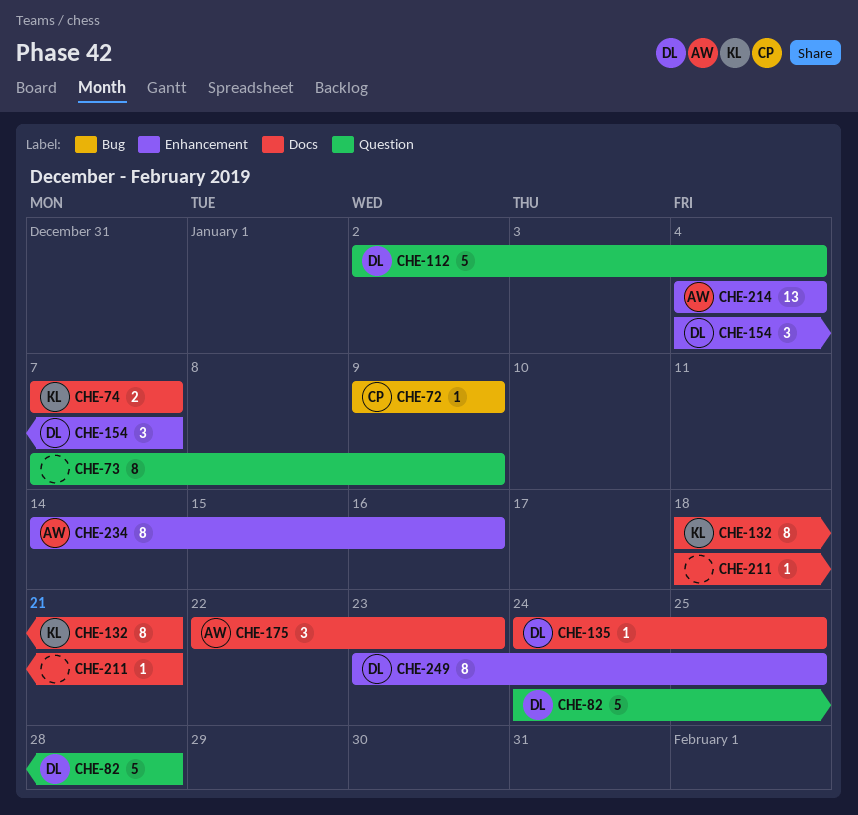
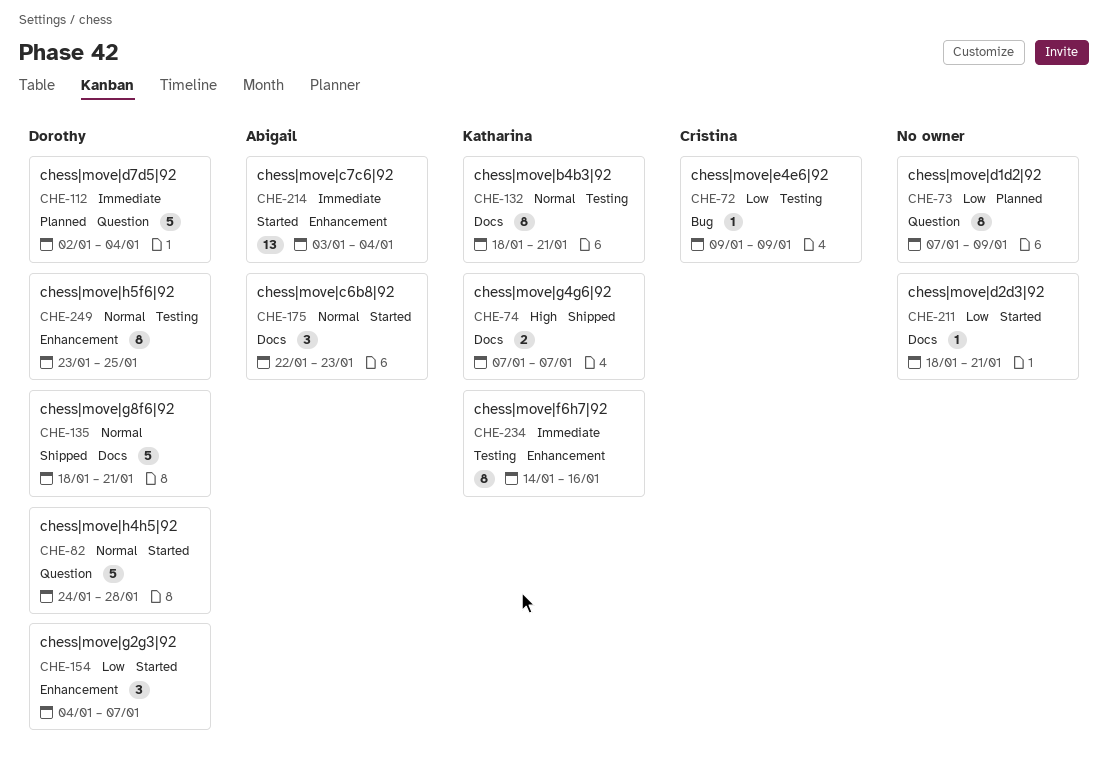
CHE-135, estimate: 1 -> 5
CHE-135, start: Jan 24 -> Jan 18
CHE-135, due: Jan 25 -> Jan 21
CHE-214, start: Jan 4 -> Jan 3
CHE-234, owner: Abigail -> Katharina

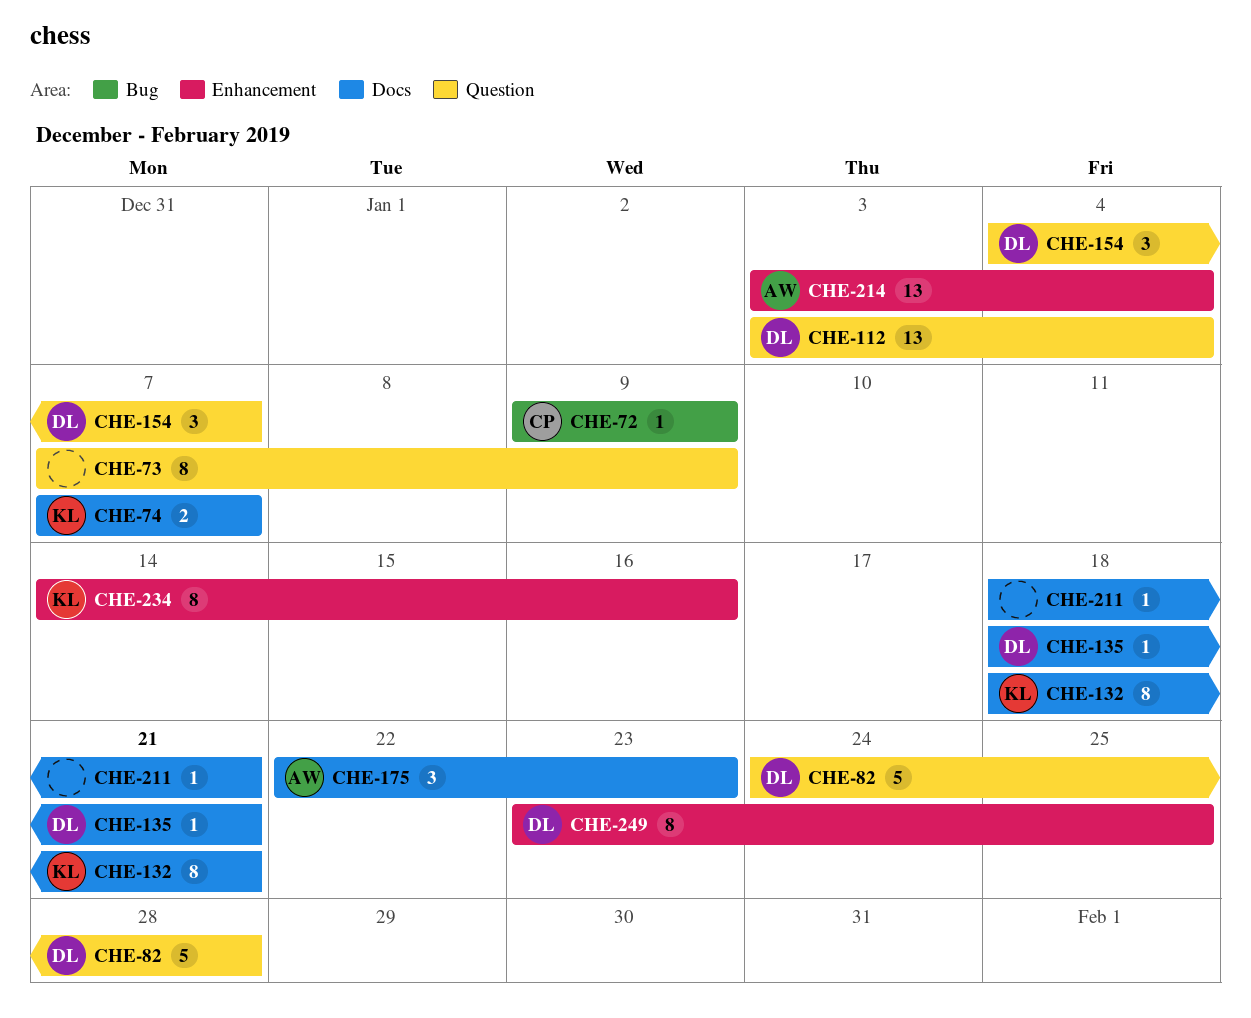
CHE-112, estimate: 5 -> 13
CHE-112, start: Jan 2 -> Jan 3
CHE-135, estimate: 5 -> 1
CHE-154, label: Enhancement -> Question

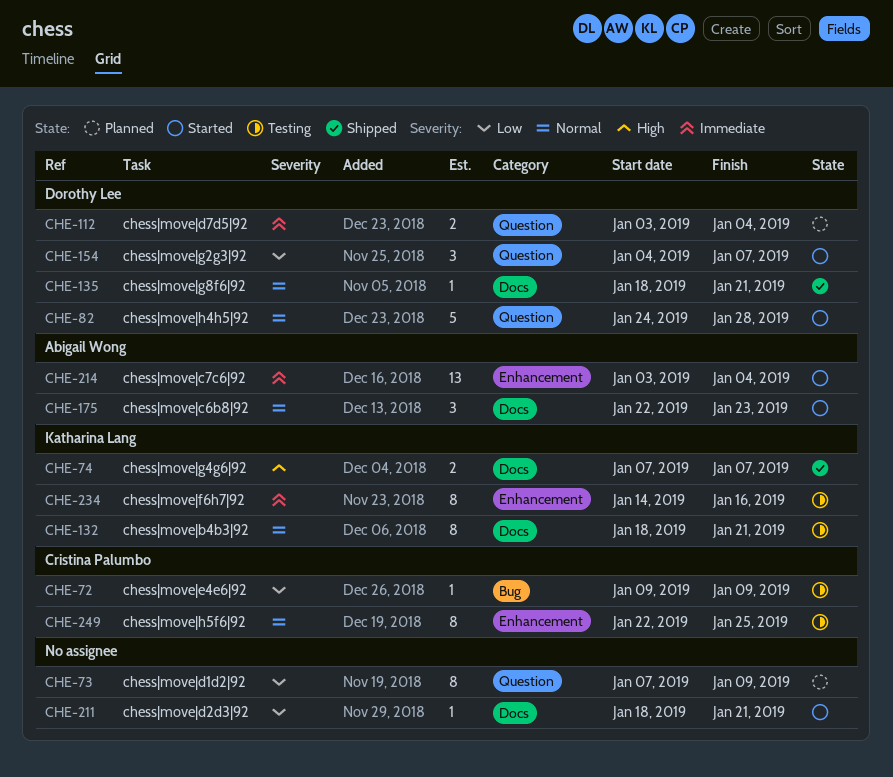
CHE-112, estimate: 13 -> 2
CHE-249, owner: Dorothy Lee -> Cristina Palumbo
CHE-249, start: Jan 23 -> Jan 22

